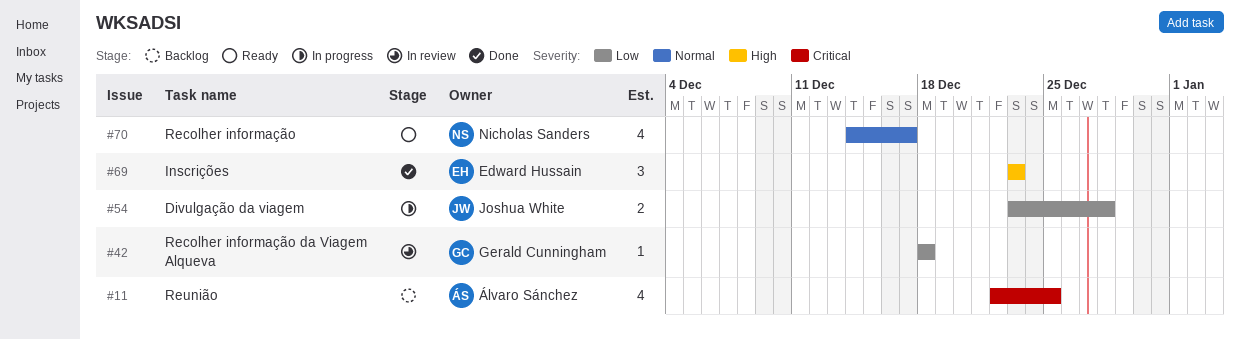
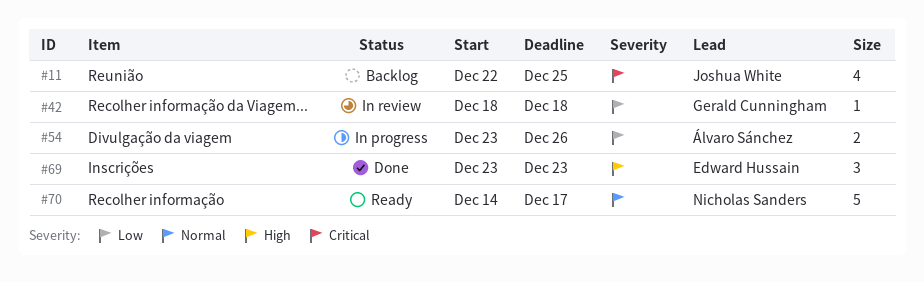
#11, owner: Álvaro Sánchez -> Joshua White
#54, owner: Joshua White -> Álvaro Sánchez
#54, due: Dec 28 -> Dec 26
#70, estimate: 4 -> 5

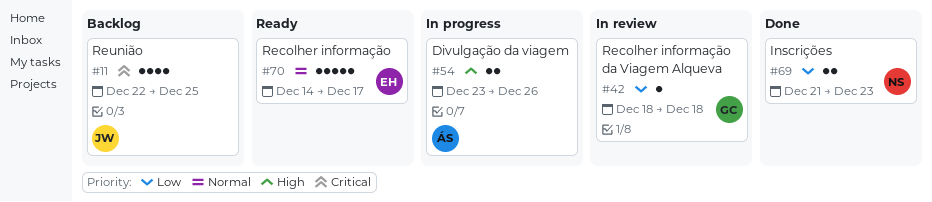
#54, priority: Low -> High
#69, owner: Edward Hussain -> Nicholas Sanders
#69, priority: High -> Low
#69, estimate: 3 -> 2
#69, start: Dec 23 -> Dec 21
#70, owner: Nicholas Sanders -> Edward Hussain

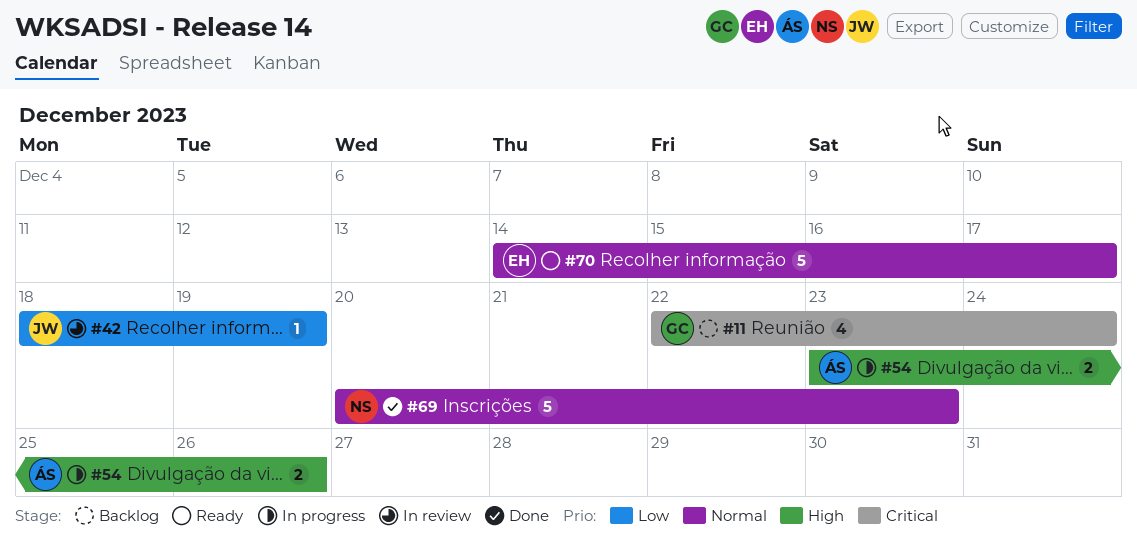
#11, owner: JW -> GC
#11, due: Dec 25 -> Dec 24
#42, owner: GC -> JW
#42, due: Dec 18 -> Dec 19
#69, priority: Low -> Normal
#69, estimate: 2 -> 5
#69, start: Dec 21 -> Dec 20

